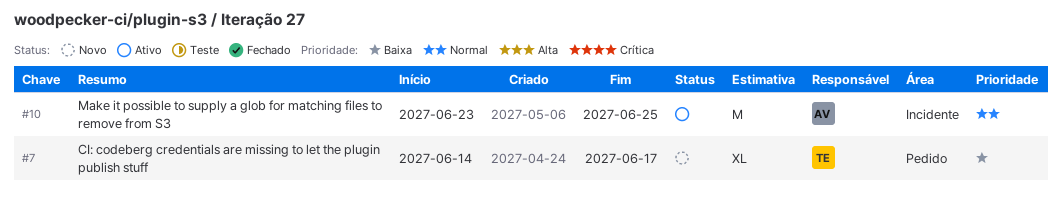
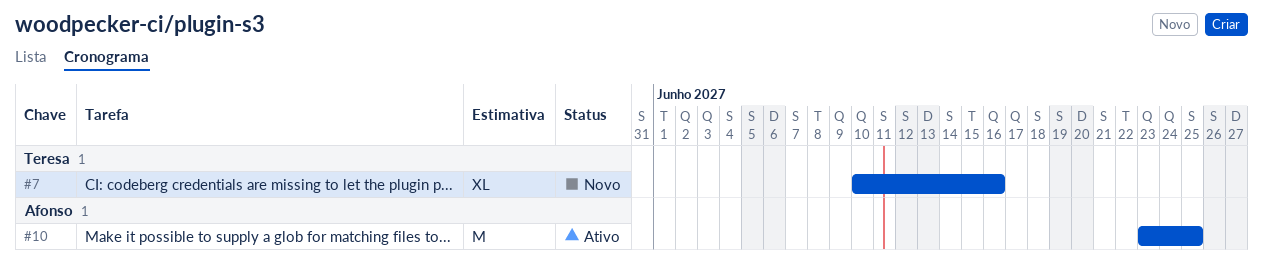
#7, start: Jun 14 -> Jun 10
#7, due: Jun 17 -> Jun 16

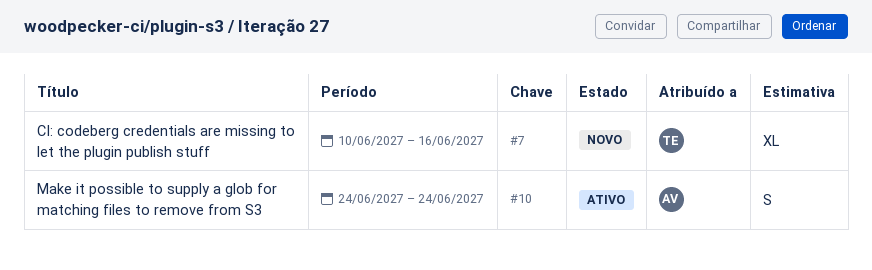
#10, estimate: M -> S
#10, start: Jun 23 -> Jun 24
#10, due: Jun 25 -> Jun 24

